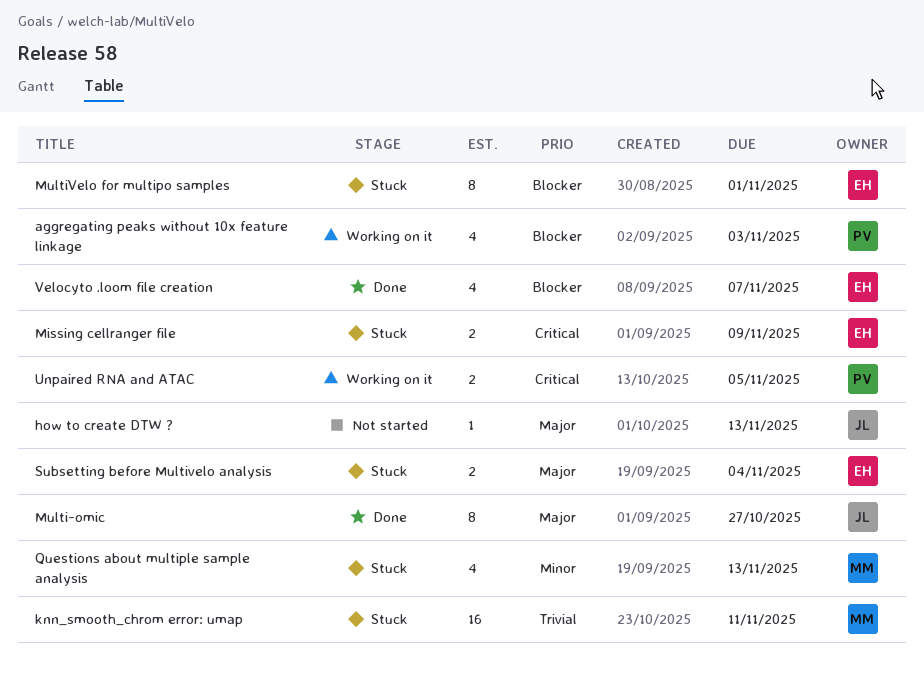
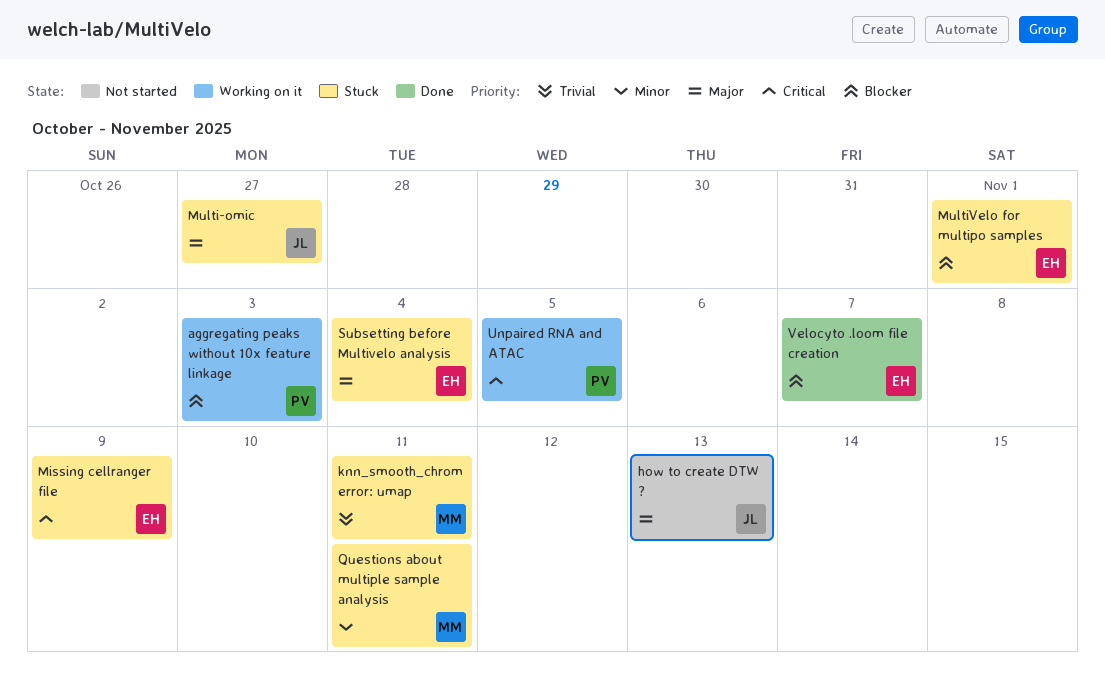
Multi-omic, status: Done -> Stuck
Questions about multiple sample analysis, due: Nov 13 -> Nov 11

